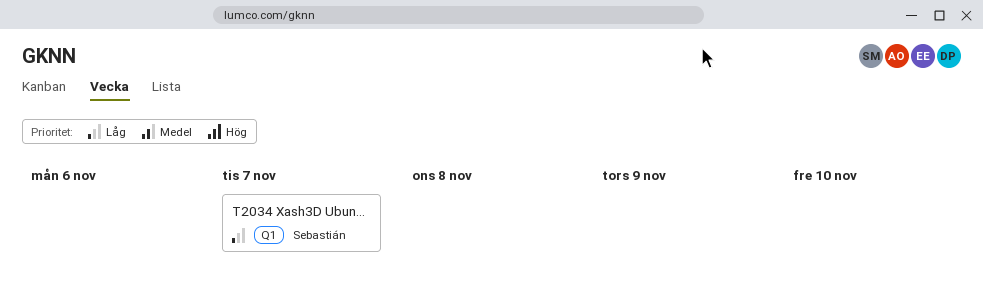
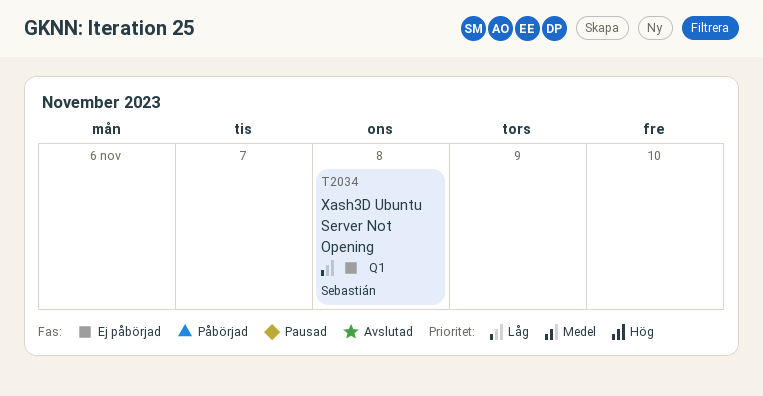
T2034, due: Nov 7 -> Nov 8

